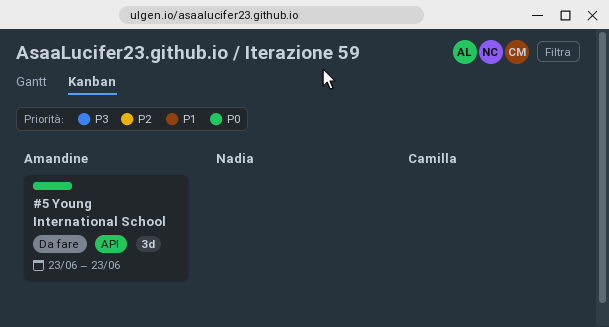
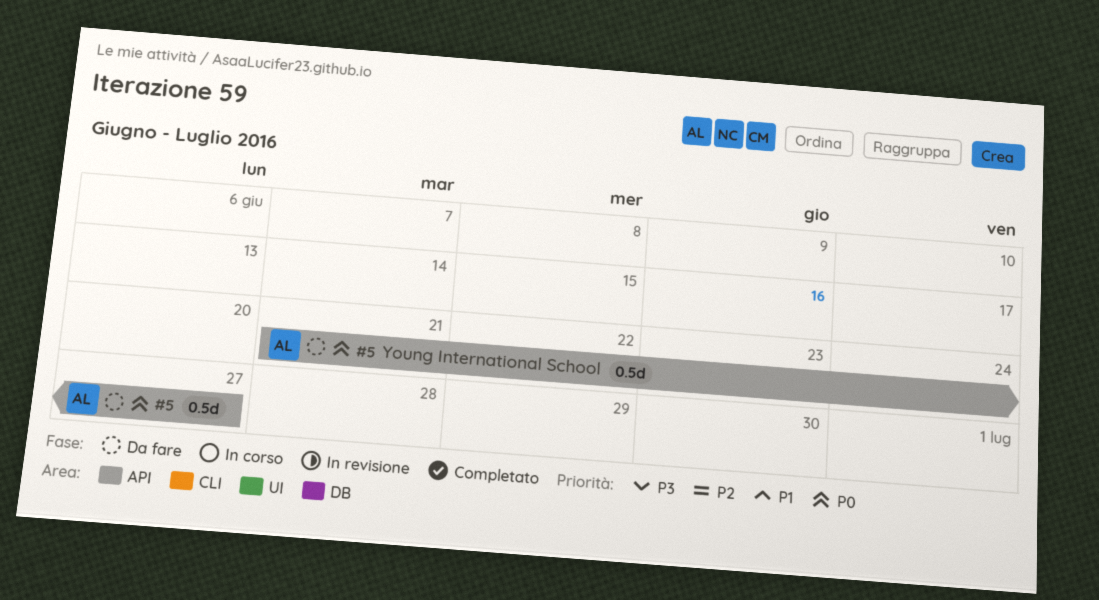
#5, estimate: 3d -> 0.5d
#5, start: Jun 23 -> Jun 21
#5, due: Jun 23 -> Jun 27

